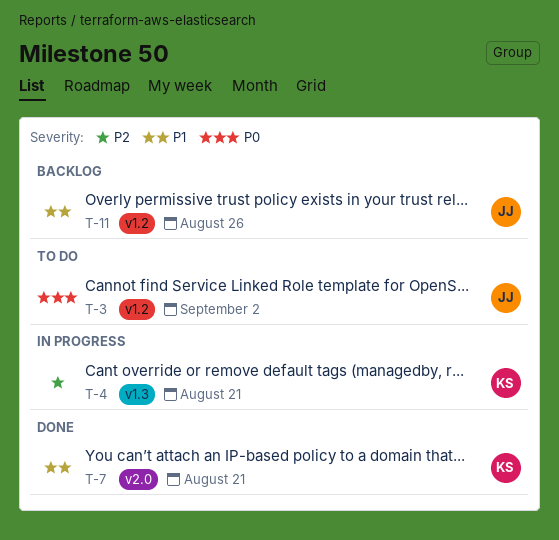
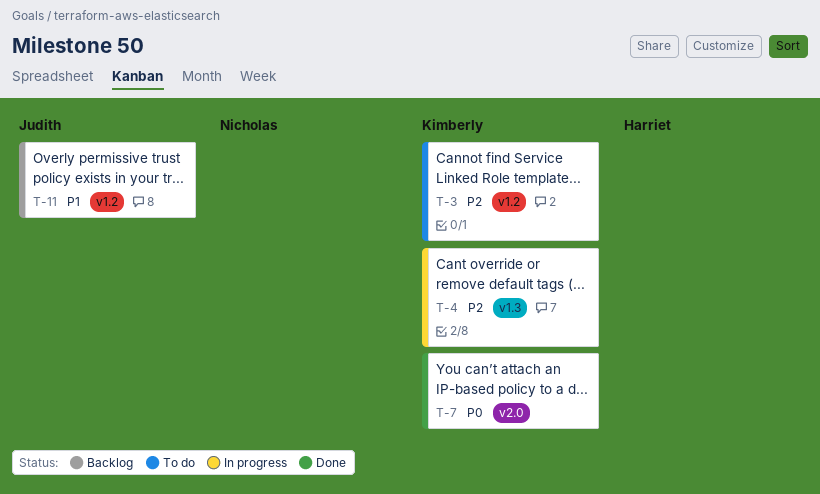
T-3, owner: Judith -> Kimberly
T-3, priority: P0 -> P2
T-7, priority: P1 -> P0

